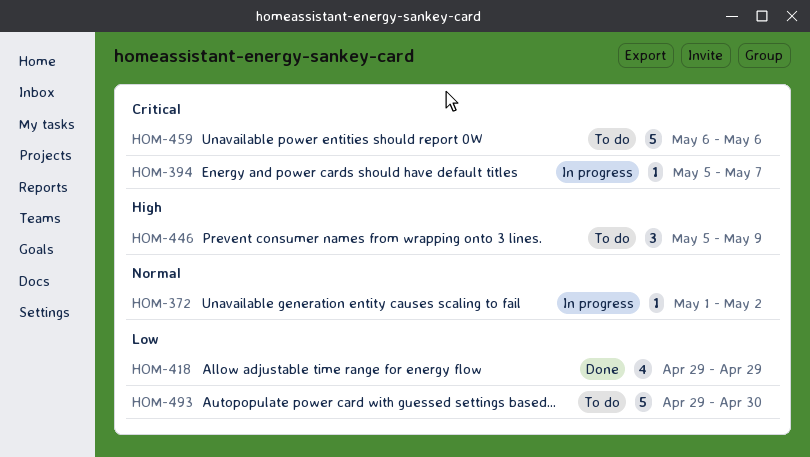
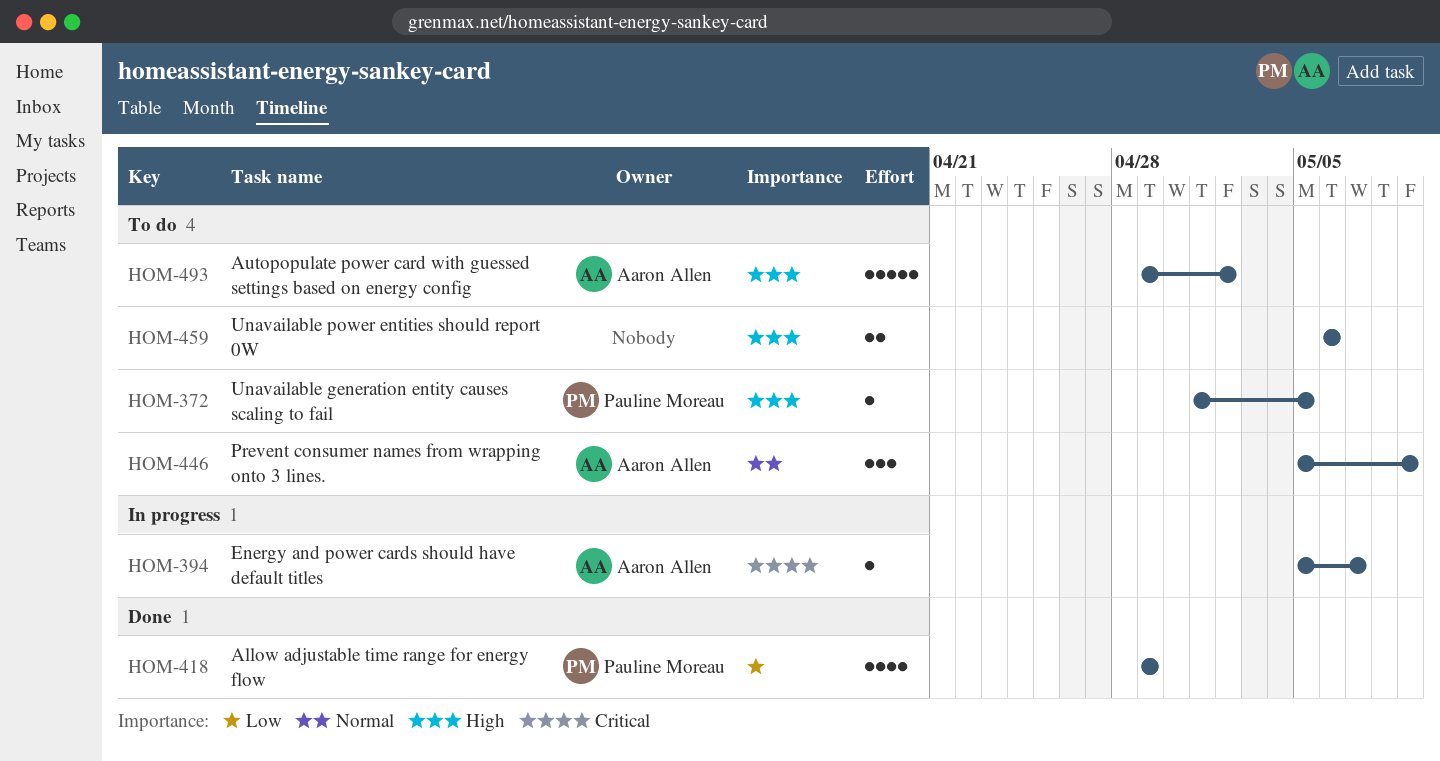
HOM-372, status: In progress -> To do
HOM-372, priority: Normal -> High
HOM-372, due: May 2 -> May 5
HOM-446, priority: High -> Normal
HOM-459, priority: Critical -> High
HOM-459, estimate: 5 -> 2
HOM-493, priority: Low -> High
HOM-493, due: Apr 30 -> May 2

